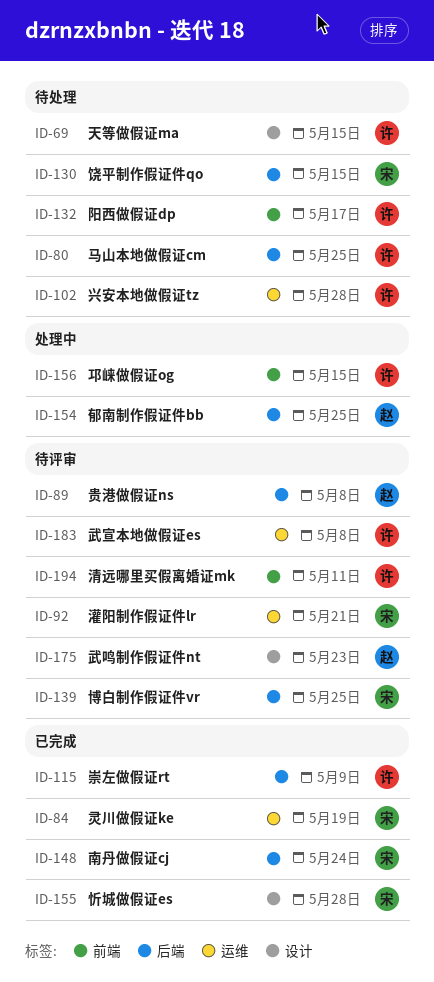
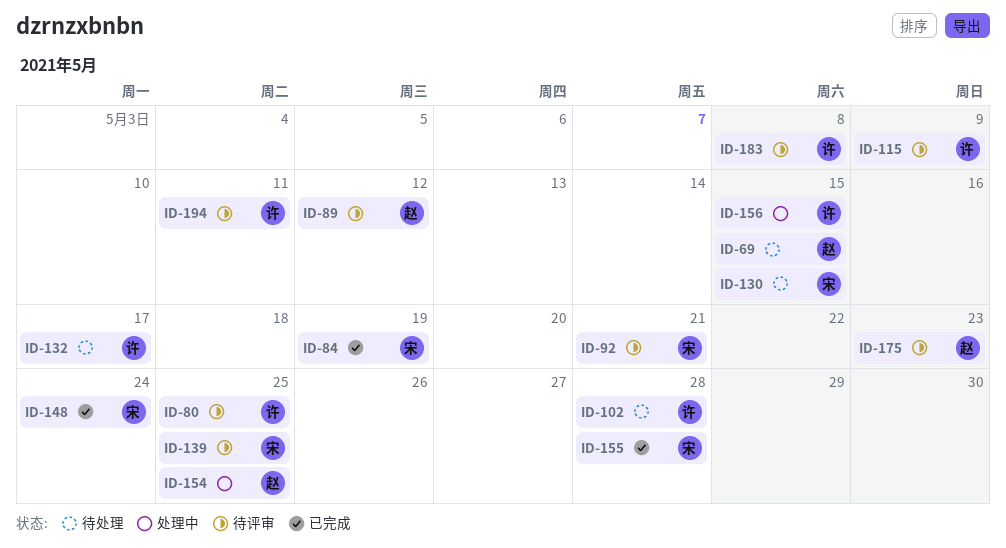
ID-69, owner: 许 -> 赵
ID-80, status: 待处理 -> 待评审
ID-89, due: May 8 -> May 12
ID-115, status: 已完成 -> 待评审

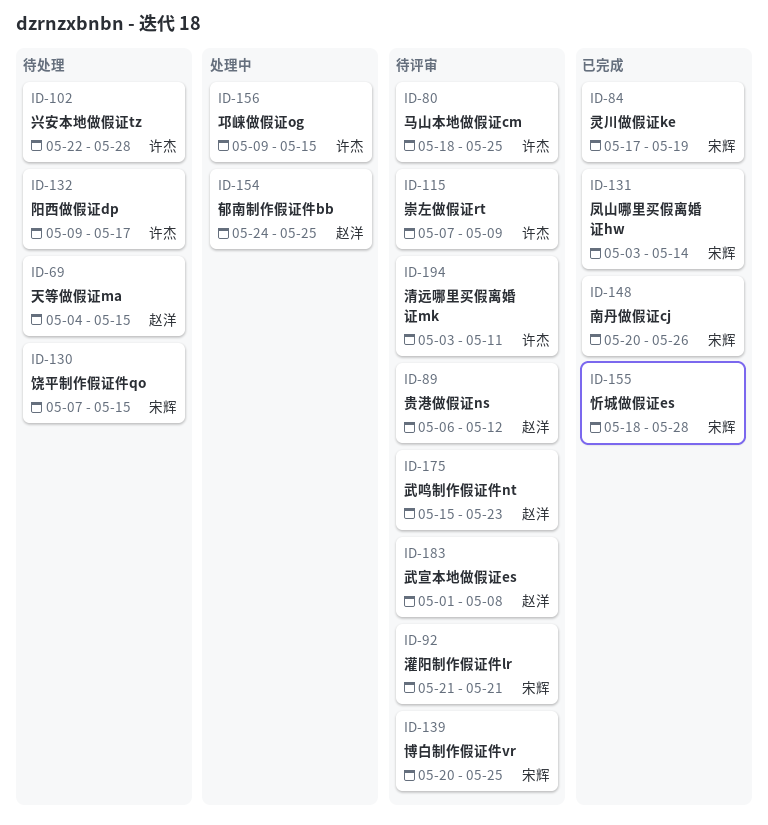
ID-131: none -> present
ID-148, due: May 24 -> May 26
ID-183, owner: 许杰 -> 赵洋

